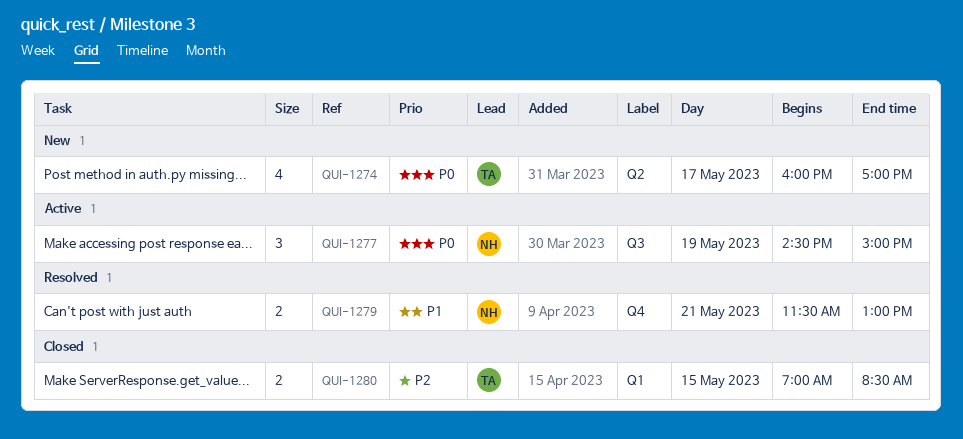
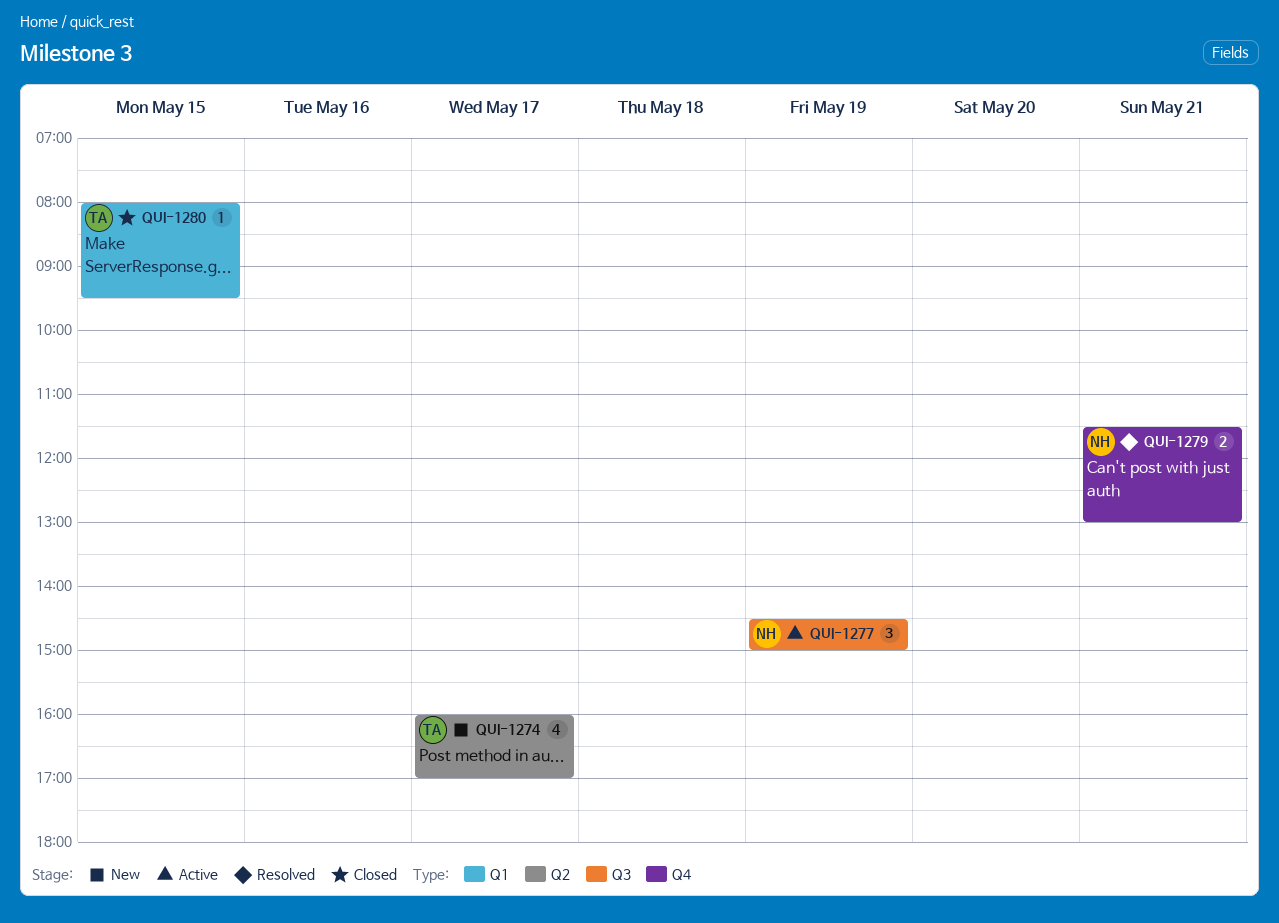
QUI-1280, estimate: 2 -> 1
QUI-1280, begins: 07:00 -> 08:00
QUI-1280, ends: 08:30 -> 09:30

